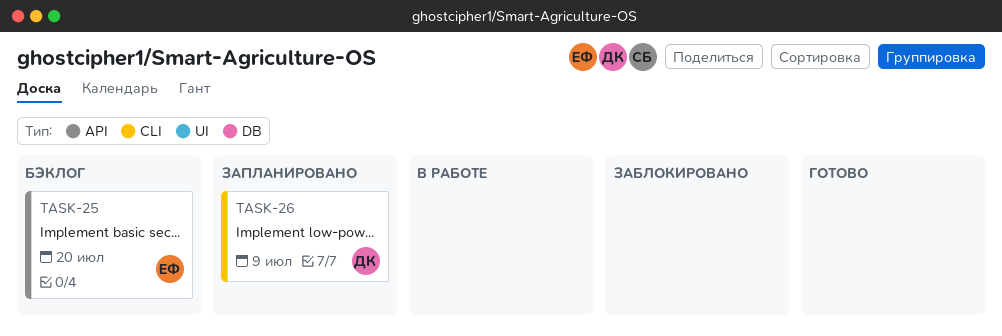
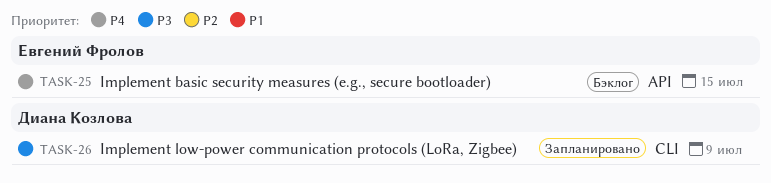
TASK-25, due: Jul 20 -> Jul 15

